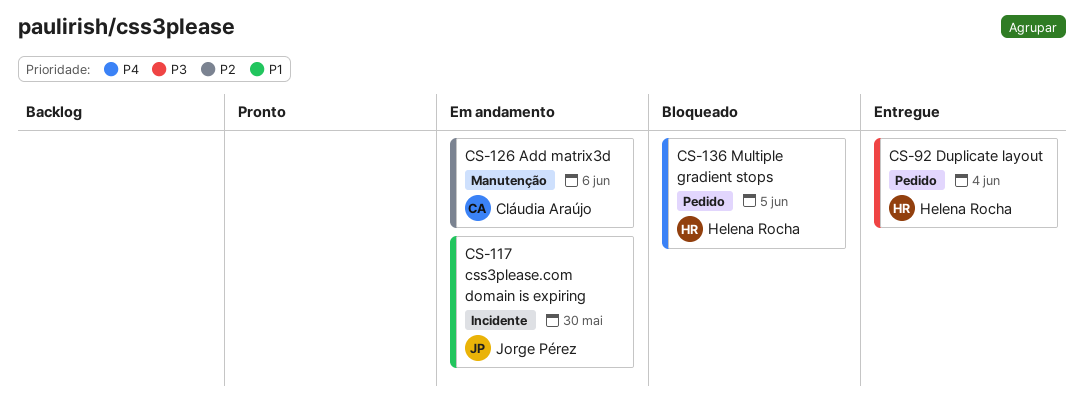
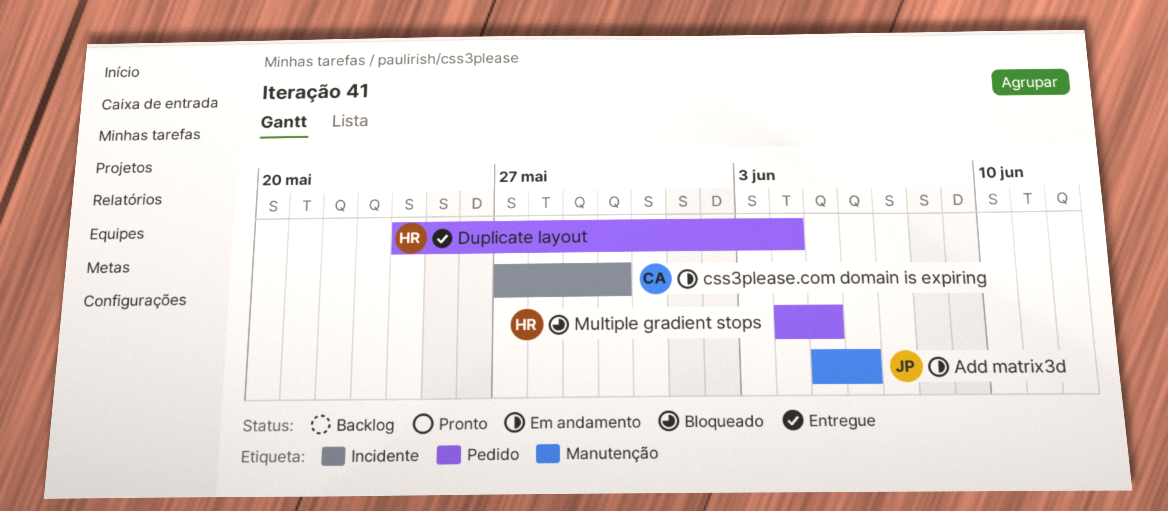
Add matrix3d, owner: Cláudia Araújo -> Jorge Pérez
css3please.com domain is expiring, owner: Jorge Pérez -> Cláudia Araújo

